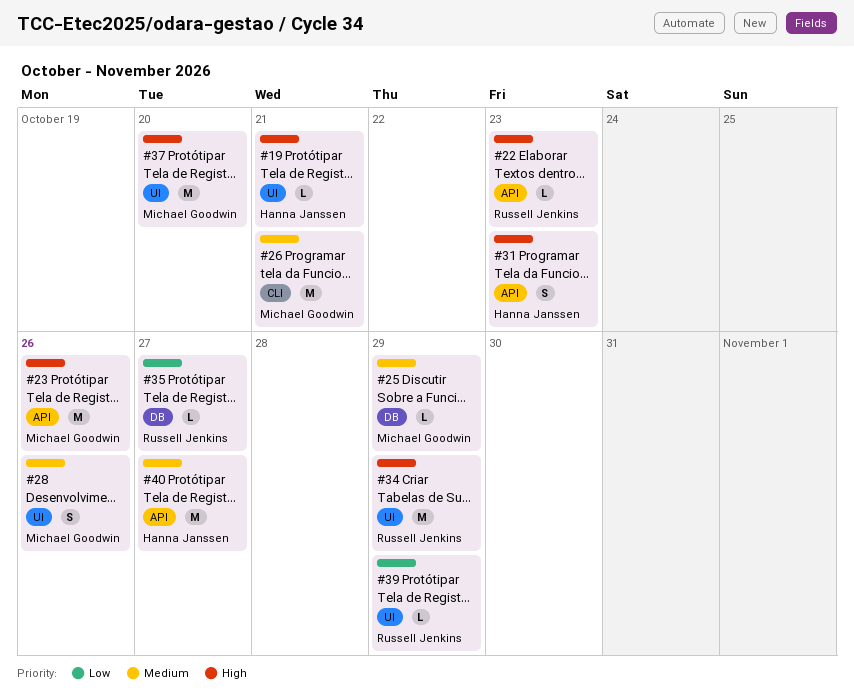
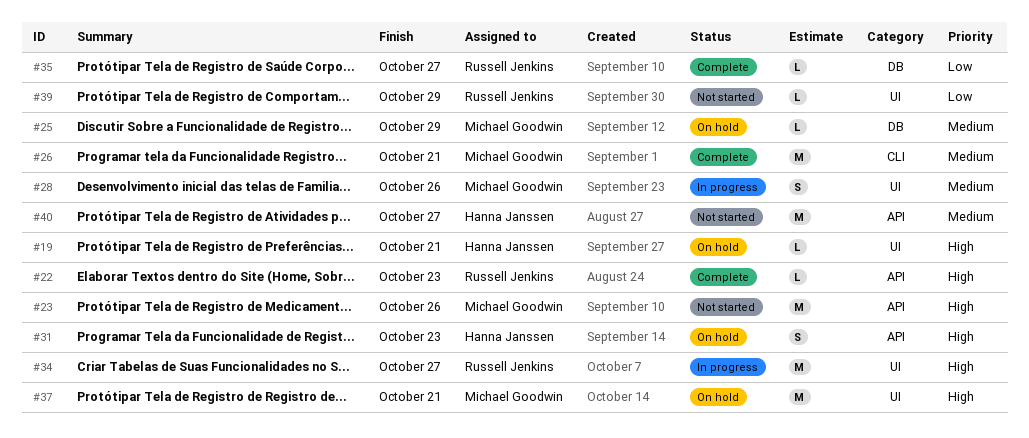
#34, due: Oct 29 -> Oct 27
#37, due: Oct 20 -> Oct 21

